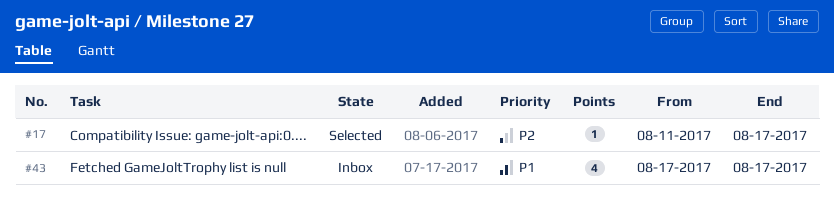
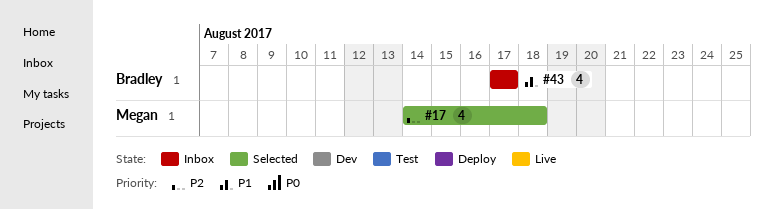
#17, estimate: 1 -> 4
#17, start: Aug 11 -> Aug 14
#17, due: Aug 17 -> Aug 18

